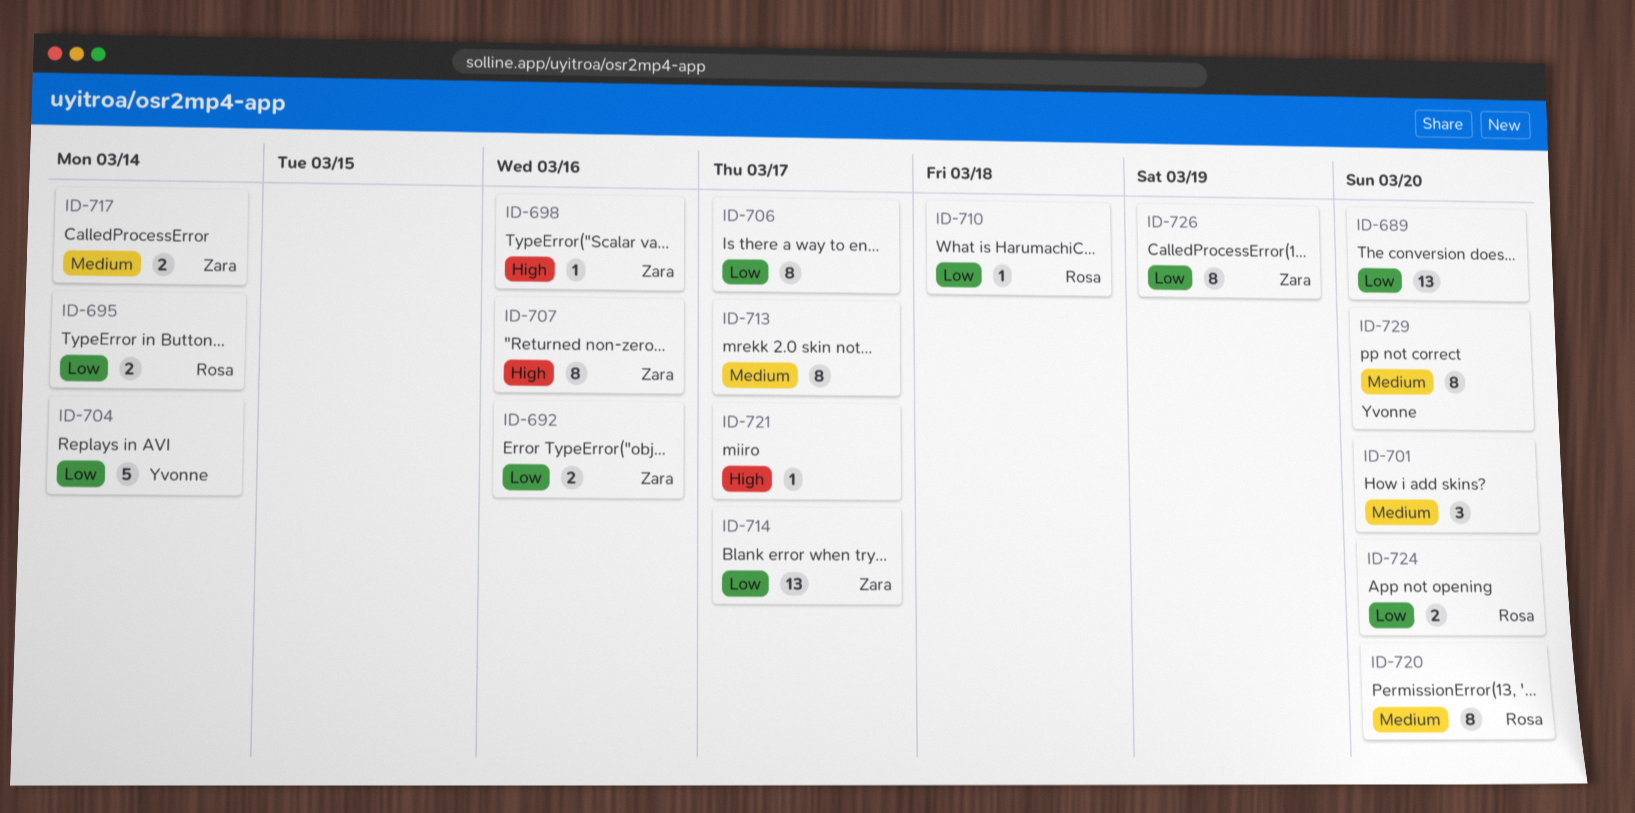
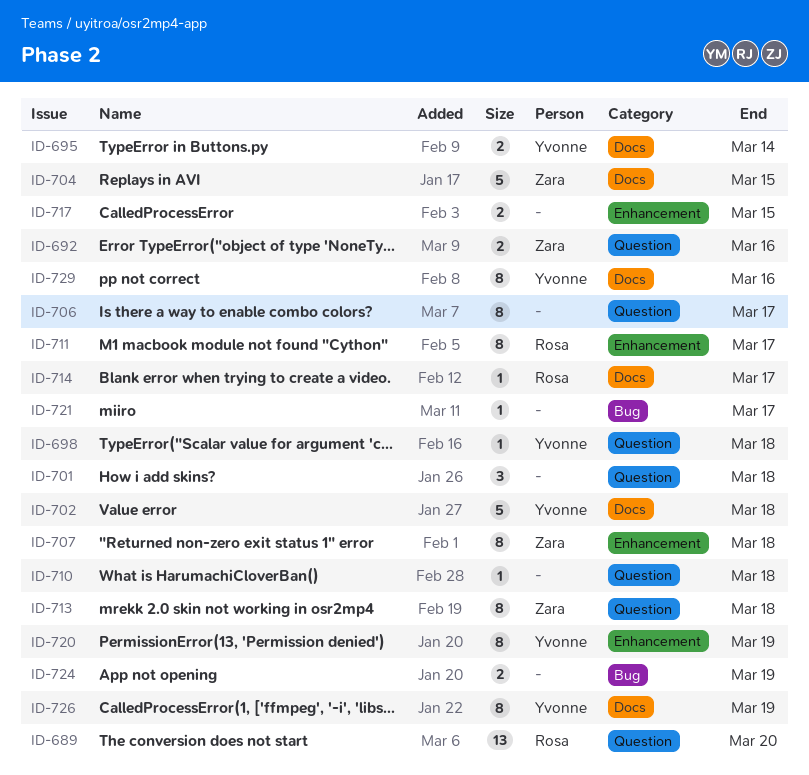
ID-689, owner: none -> Rosa
ID-695, owner: Rosa -> Yvonne
ID-698, owner: Zara -> Yvonne
ID-698, due: Mar 16 -> Mar 18
ID-701, due: Mar 20 -> Mar 18
ID-702: none -> present
ID-704, owner: Yvonne -> Zara
ID-704, due: Mar 14 -> Mar 15
ID-707, due: Mar 16 -> Mar 18
ID-710, owner: Rosa -> none
ID-711: none -> present
ID-713, owner: none -> Zara
ID-713, due: Mar 17 -> Mar 18
ID-714, owner: Zara -> Rosa
ID-714, estimate: 13 -> 1
ID-717, owner: Zara -> none
ID-717, due: Mar 14 -> Mar 15
ID-720, owner: Rosa -> Yvonne
ID-720, due: Mar 20 -> Mar 19
ID-724, owner: Rosa -> none
ID-724, due: Mar 20 -> Mar 19
ID-726, owner: Zara -> Yvonne
ID-729, due: Mar 20 -> Mar 16

